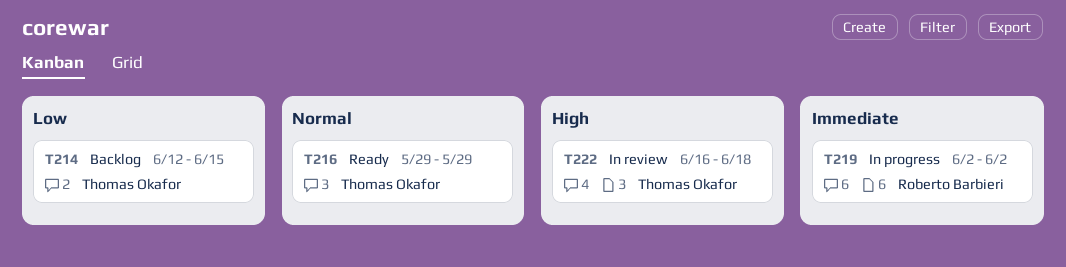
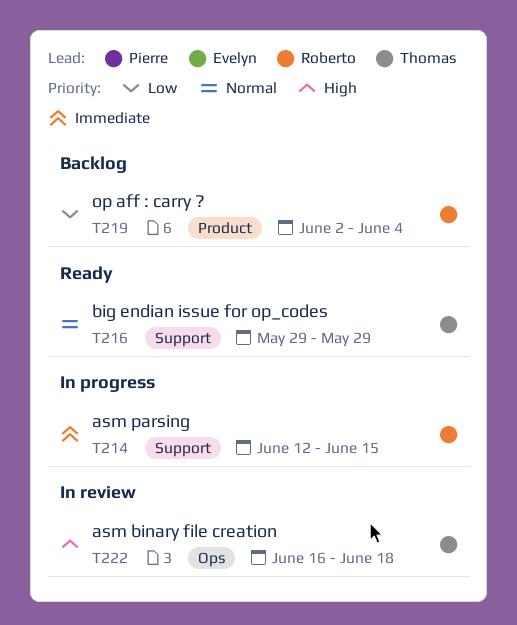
T214, status: Backlog -> In progress
T214, owner: Thomas Okafor -> Roberto Barbieri
T214, priority: Low -> Immediate
T219, status: In progress -> Backlog
T219, priority: Immediate -> Low
T219, due: Jun 2 -> Jun 4

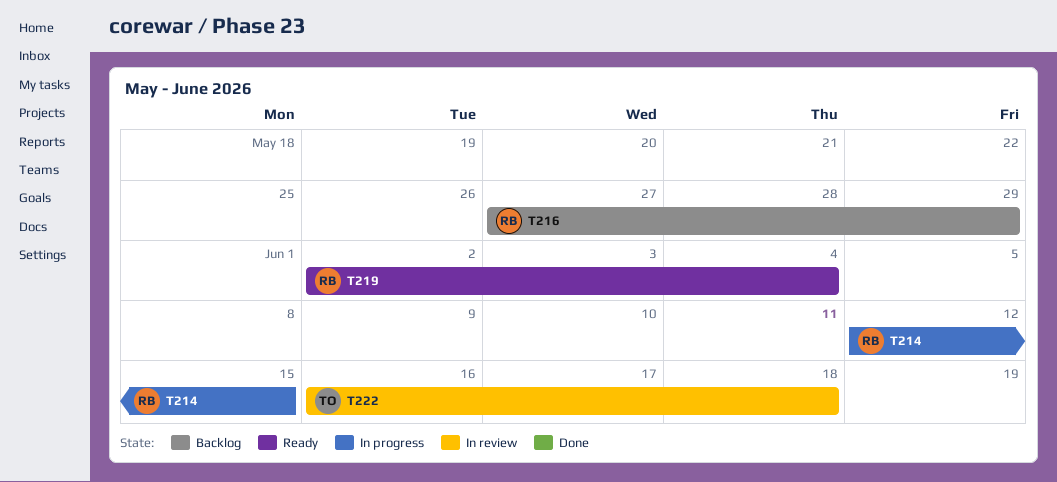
T216, status: Ready -> Backlog
T216, owner: Thomas -> Roberto
T216, start: May 29 -> May 27
T219, status: Backlog -> Ready

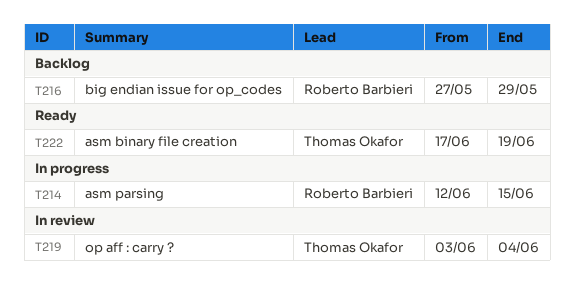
T219, status: Ready -> In review
T219, owner: Roberto Barbieri -> Thomas Okafor
T219, start: Jun 2 -> Jun 3
T222, status: In review -> Ready
T222, start: Jun 16 -> Jun 17
T222, due: Jun 18 -> Jun 19

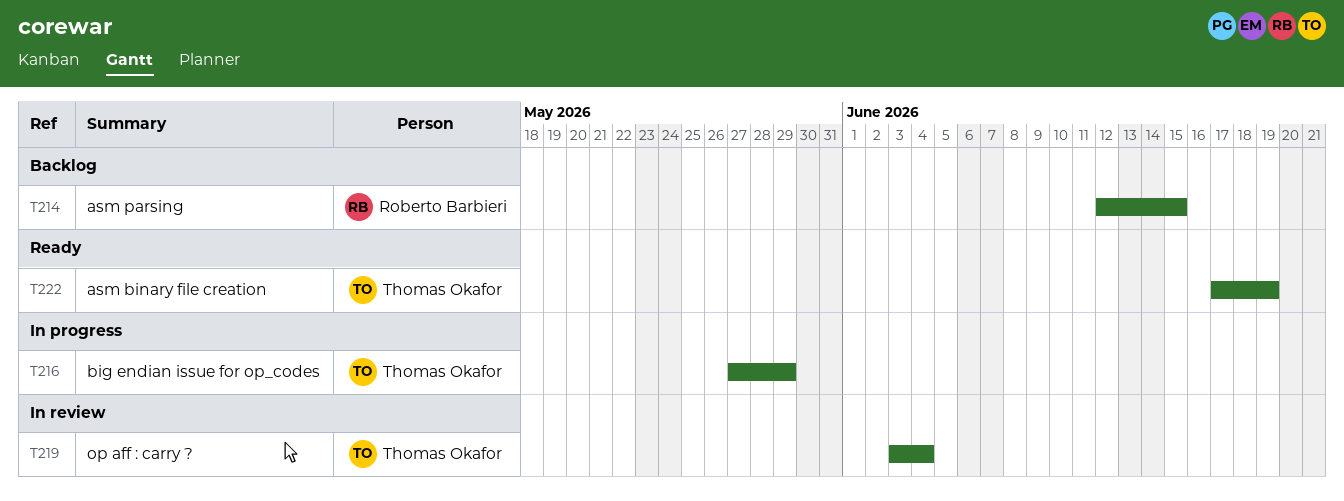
T214, status: In progress -> Backlog
T216, status: Backlog -> In progress
T216, owner: Roberto Barbieri -> Thomas Okafor

